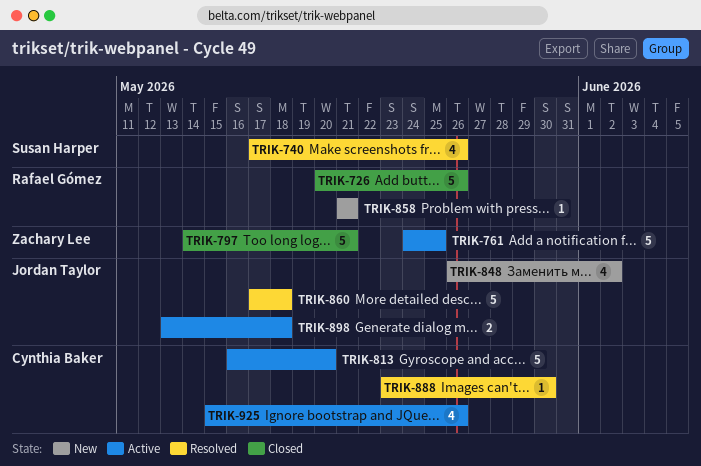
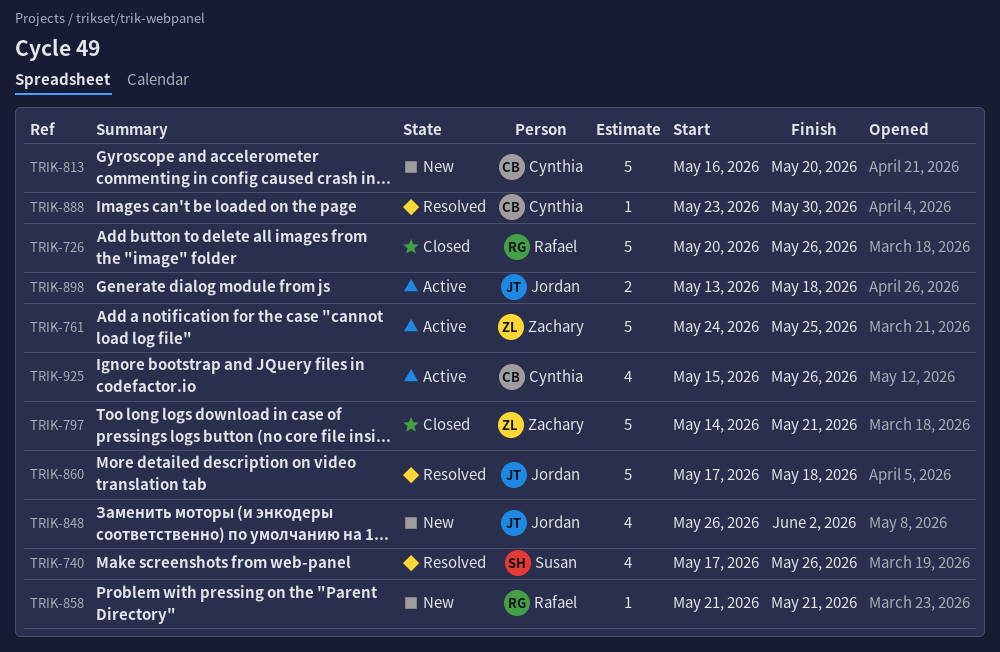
TRIK-813, status: Active -> New

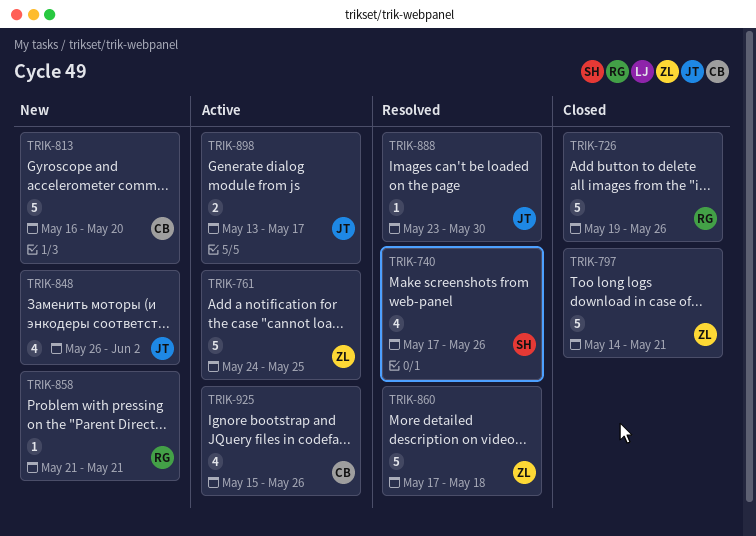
TRIK-726, start: May 20 -> May 19
TRIK-860, owner: Jordan -> Zachary
TRIK-888, owner: Cynthia -> Jordan
TRIK-898, due: May 18 -> May 17

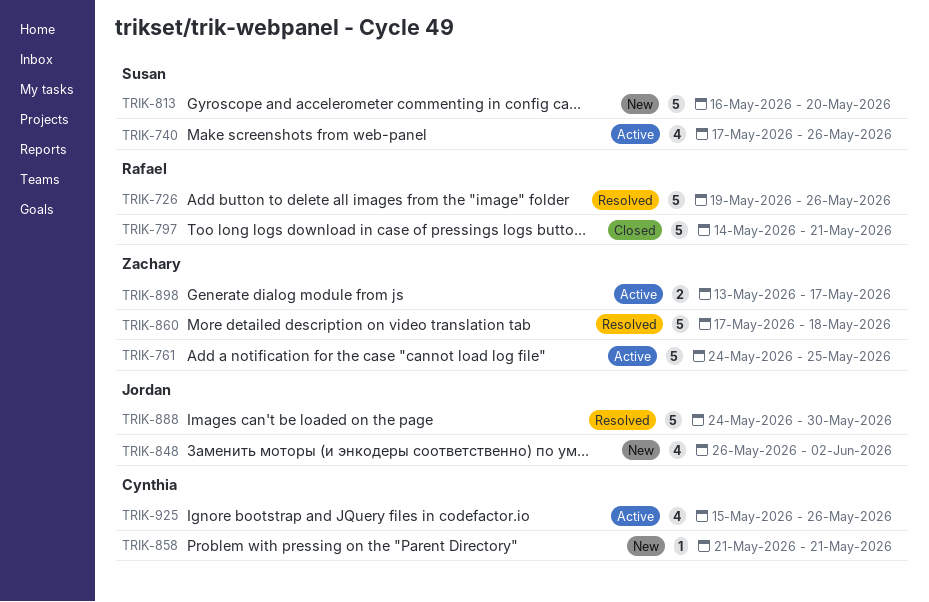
TRIK-726, status: Closed -> Resolved
TRIK-740, status: Resolved -> Active
TRIK-797, owner: Zachary -> Rafael
TRIK-813, owner: Cynthia -> Susan
TRIK-858, owner: Rafael -> Cynthia
TRIK-888, estimate: 1 -> 5
TRIK-888, start: May 23 -> May 24
TRIK-898, owner: Jordan -> Zachary

